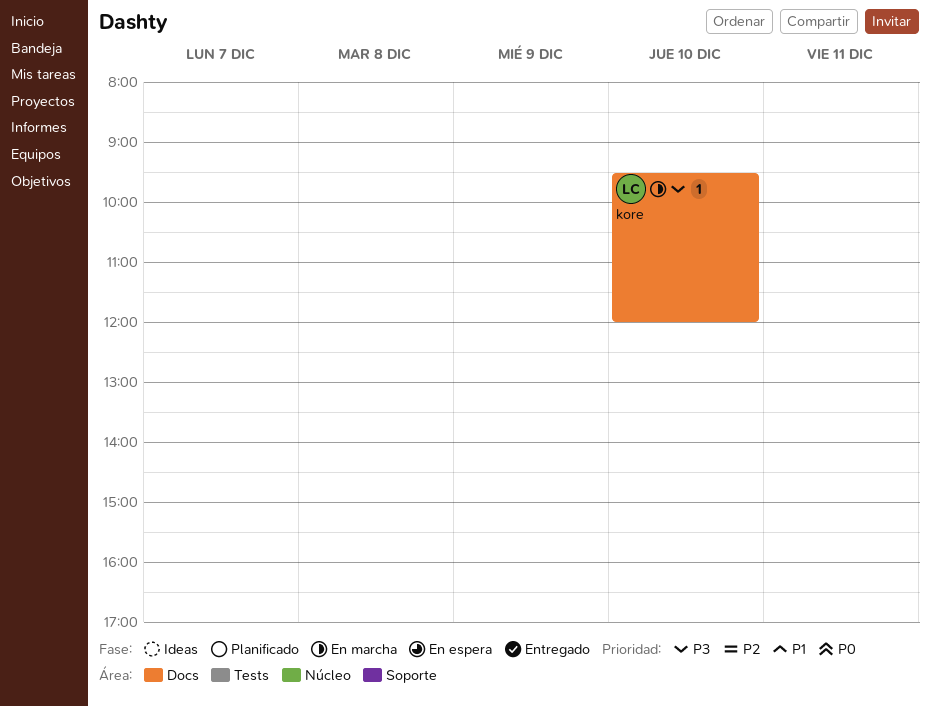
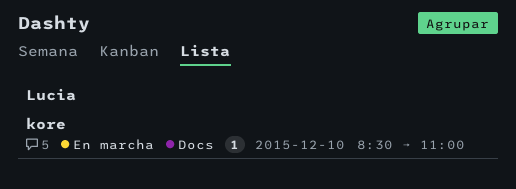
kore, begins: 09:30 -> 08:30
kore, ends: 12:00 -> 11:00

